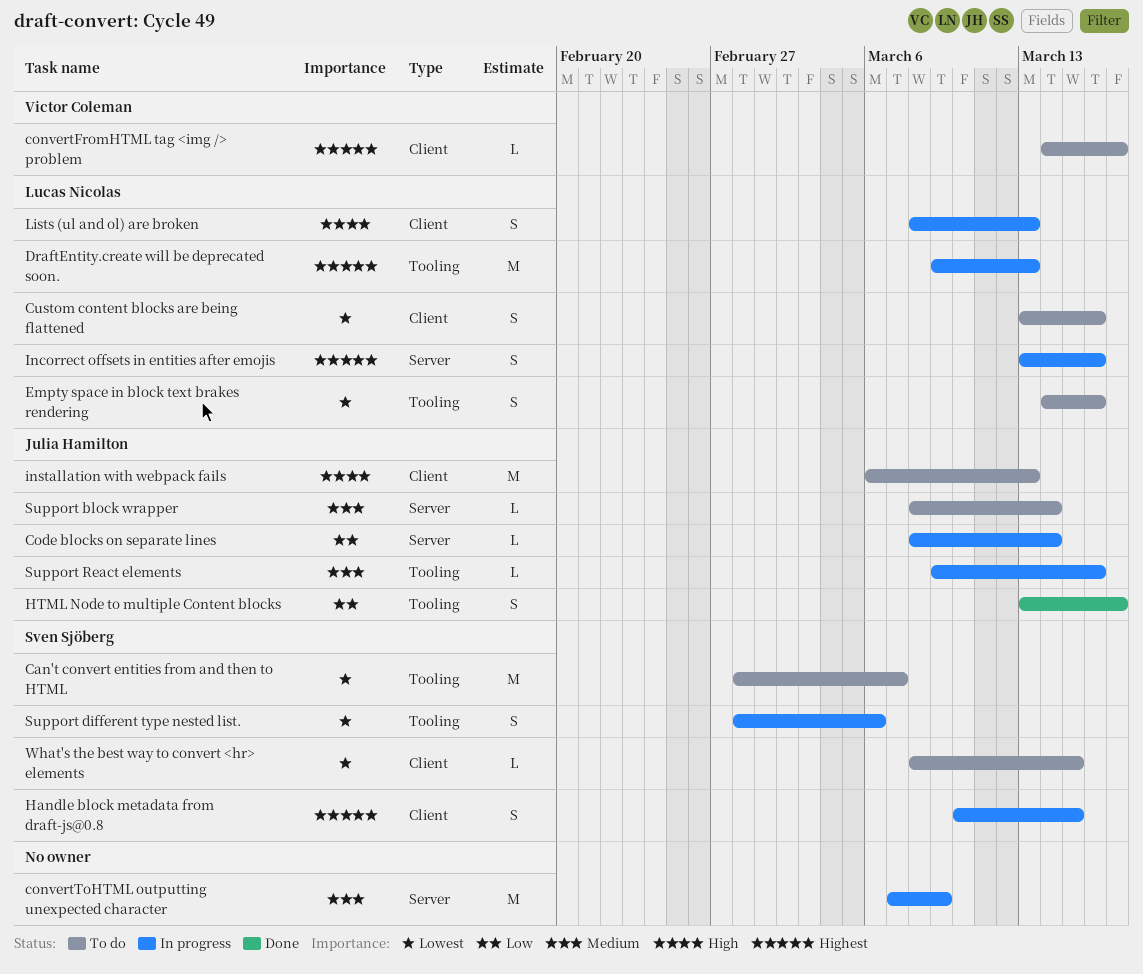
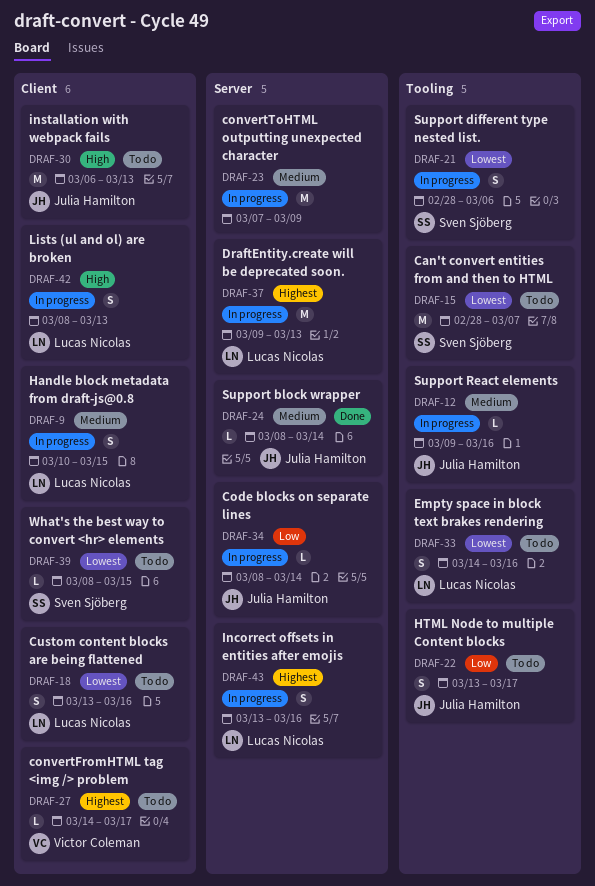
DraftEntity.create will be deprecated soon., label: Tooling -> Server
Handle block metadata from draft-js@0.8, owner: Sven Sjöberg -> Lucas Nicolas
Handle block metadata from draft-js@0.8, priority: Highest -> Medium
HTML Node to multiple Content blocks, status: Done -> To do
Support block wrapper, status: To do -> Done

